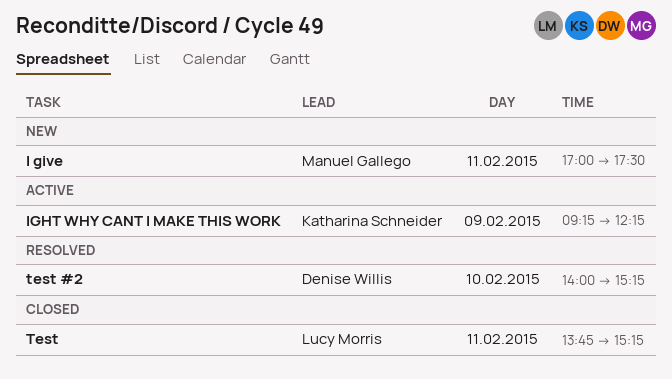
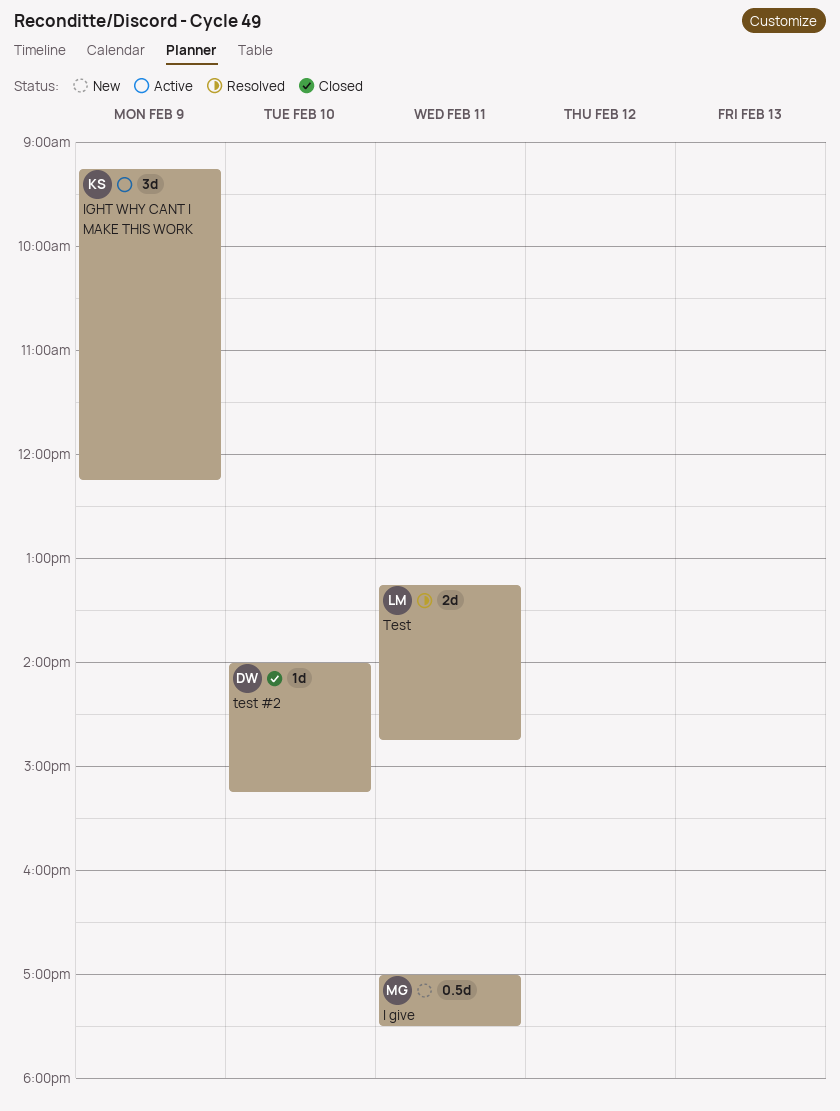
Test, status: Closed -> Resolved
Test, begins: 13:45 -> 13:15
Test, ends: 15:15 -> 14:45
test #2, status: Resolved -> Closed

